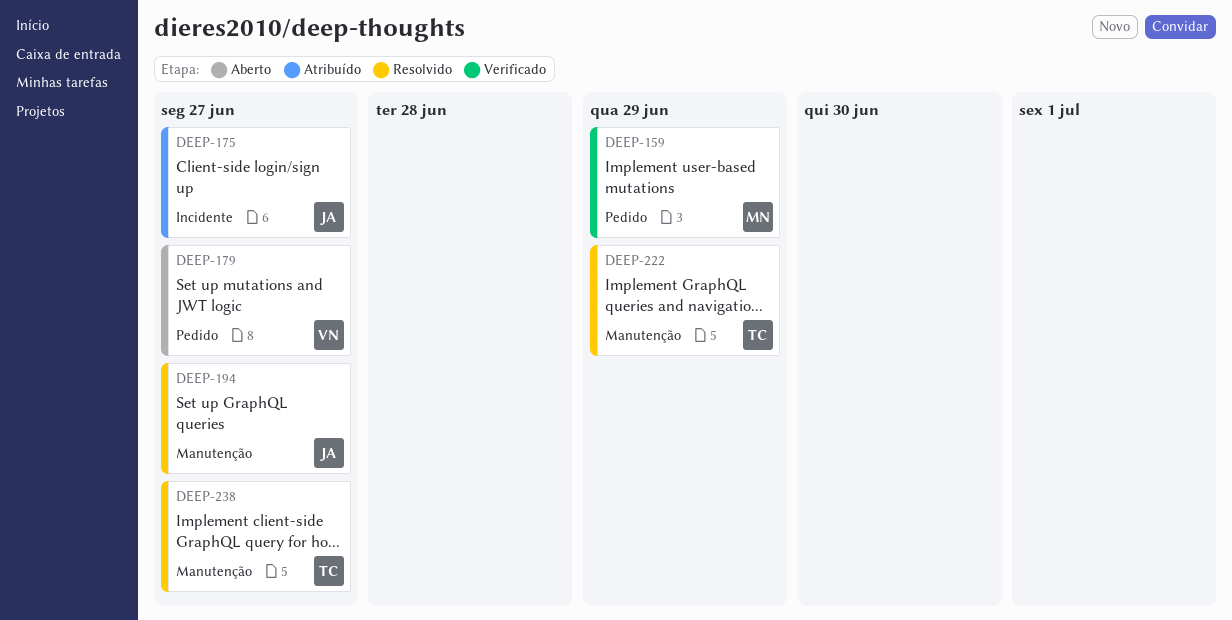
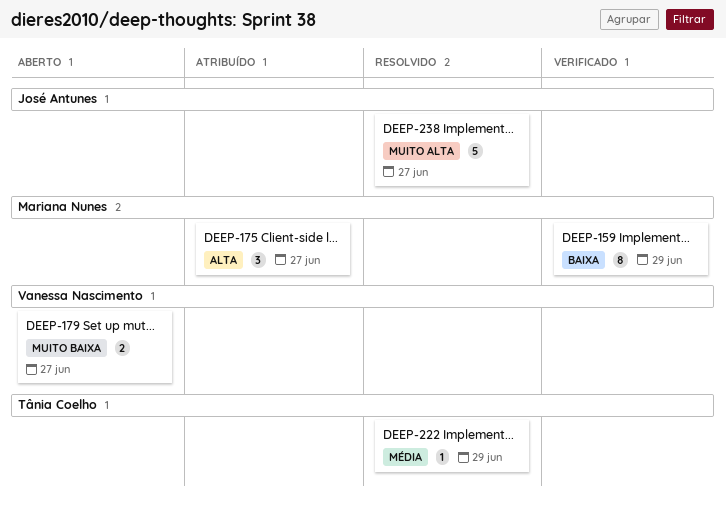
DEEP-175, owner: José Antunes -> Mariana Nunes
DEEP-194: present -> none
DEEP-238, owner: Tânia Coelho -> José Antunes

